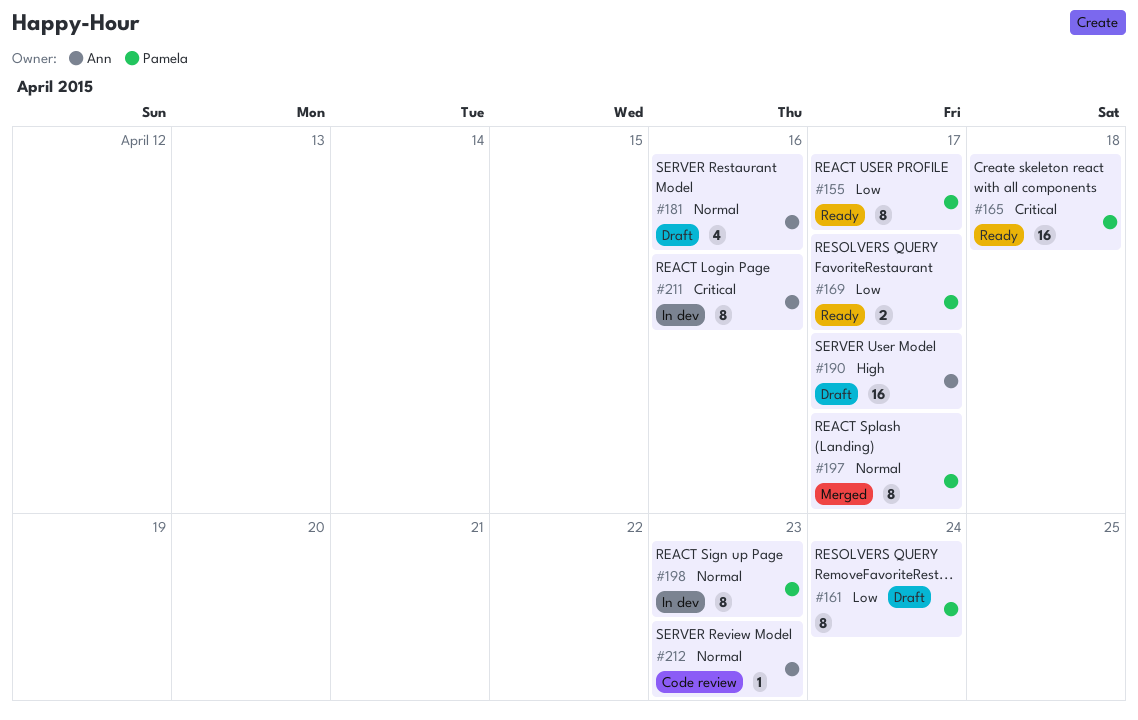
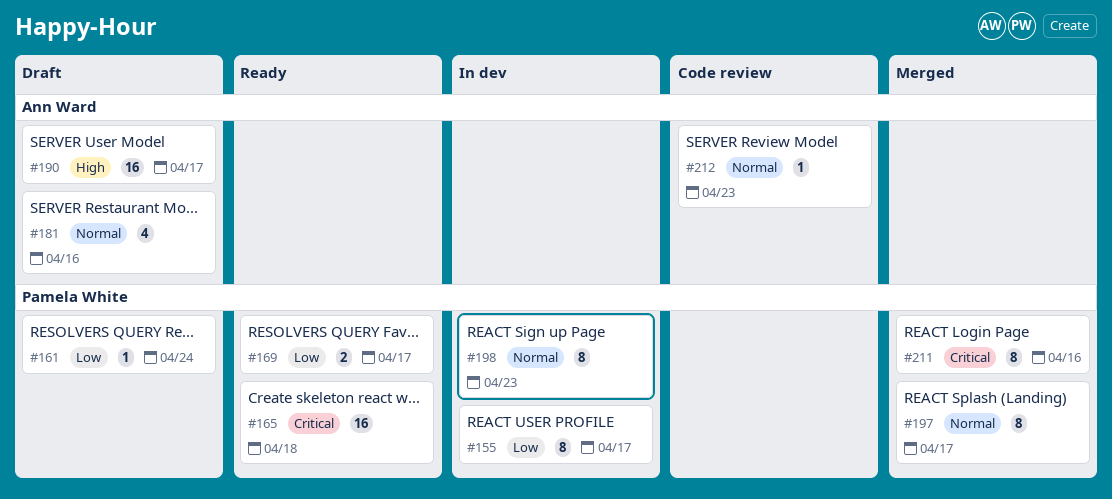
#155, status: Ready -> In dev
#161, estimate: 8 -> 1
#211, status: In dev -> Merged
#211, owner: Ann Ward -> Pamela White

